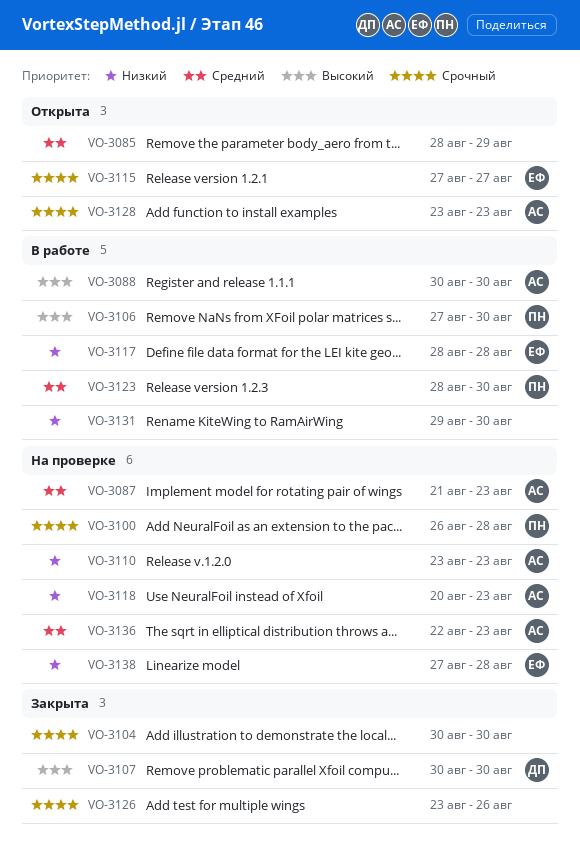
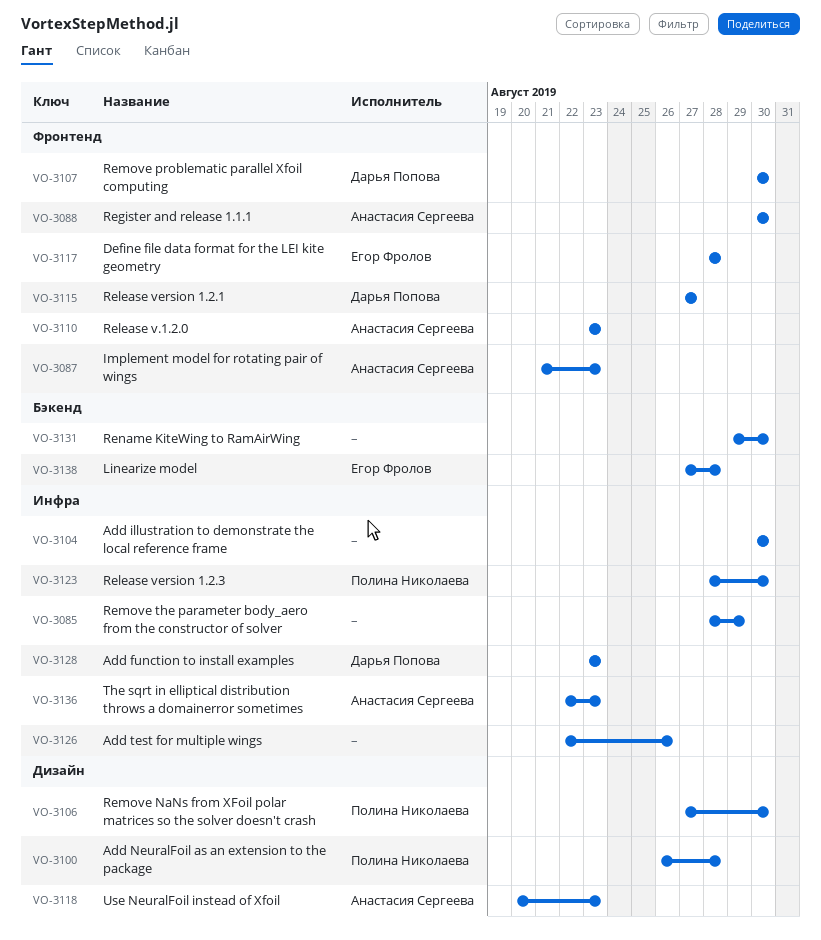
VO-3115, owner: Егор Фролов -> Дарья Попова
VO-3126, start: Aug 23 -> Aug 22
VO-3128, owner: Анастасия Сергеева -> Дарья Попова

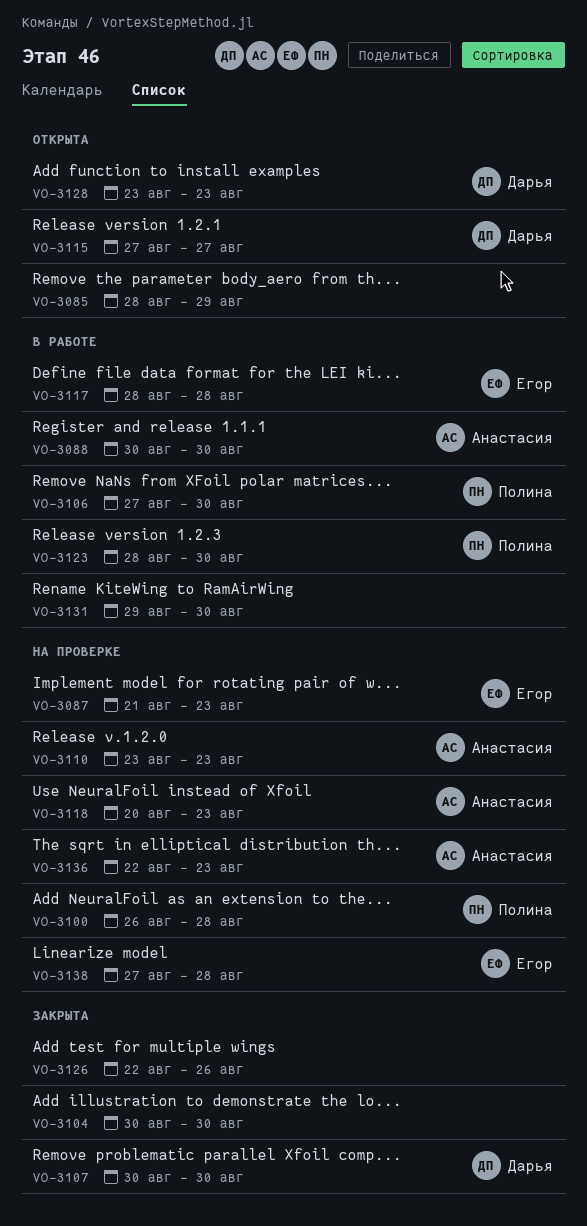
VO-3087, owner: Анастасия Сергеева -> Егор Фролов

